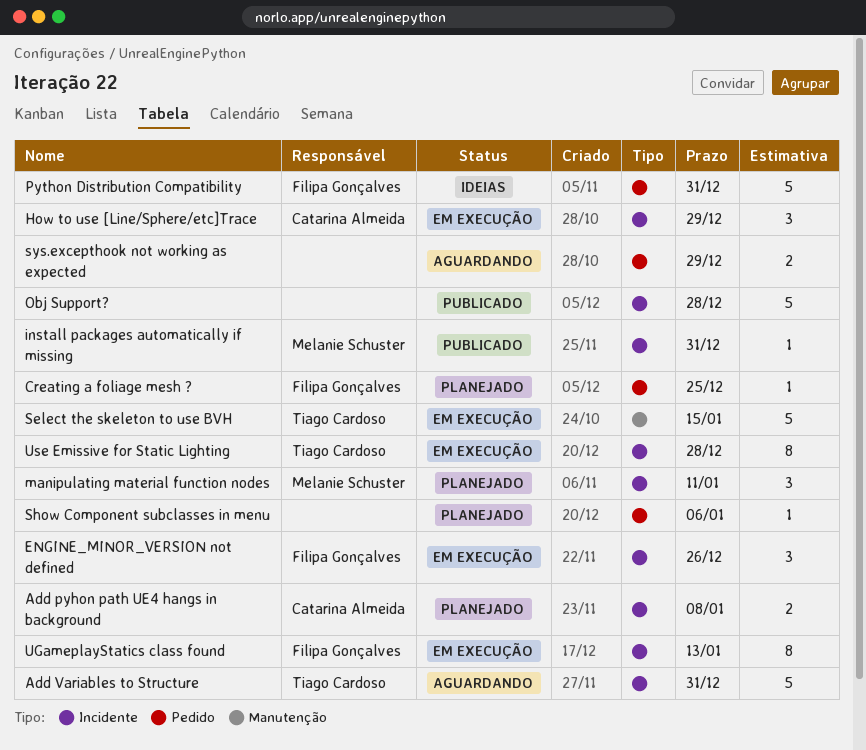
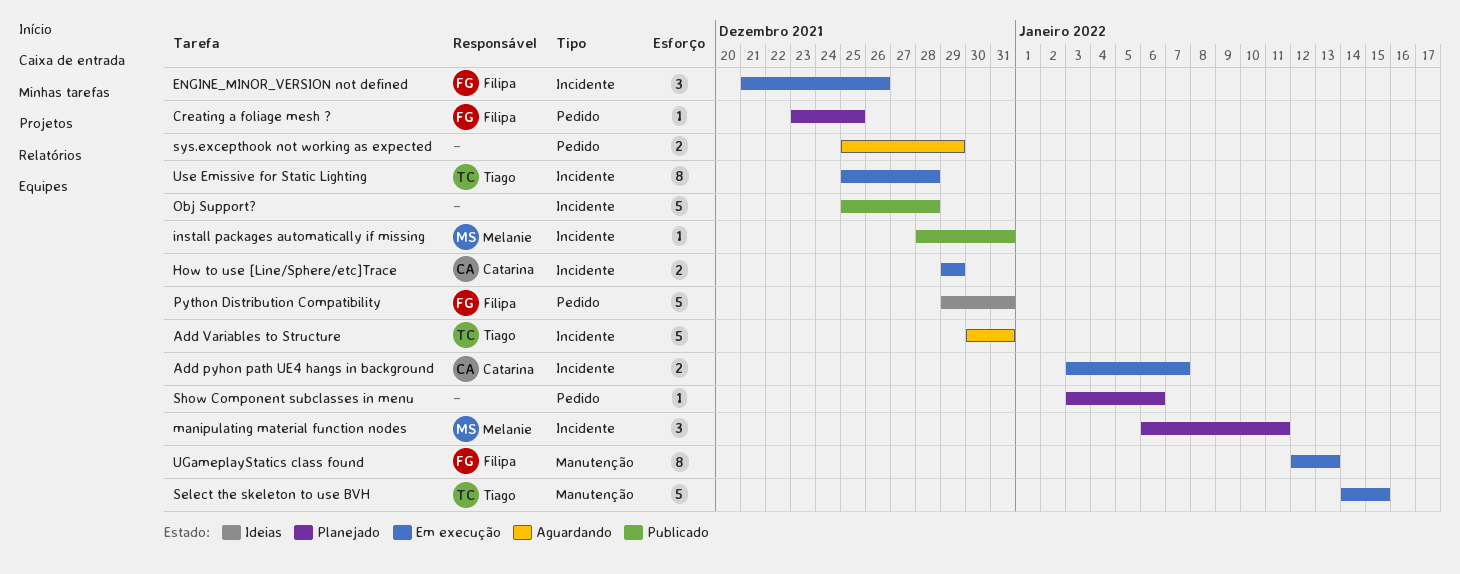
Add pyhon path UE4 hangs in background, status: Planejado -> Em execução
Add pyhon path UE4 hangs in background, due: Jan 8 -> Jan 7
How to use [Line/Sphere/etc]Trace, estimate: 3 -> 2
UGameplayStatics class found, label: Incidente -> Manutenção

